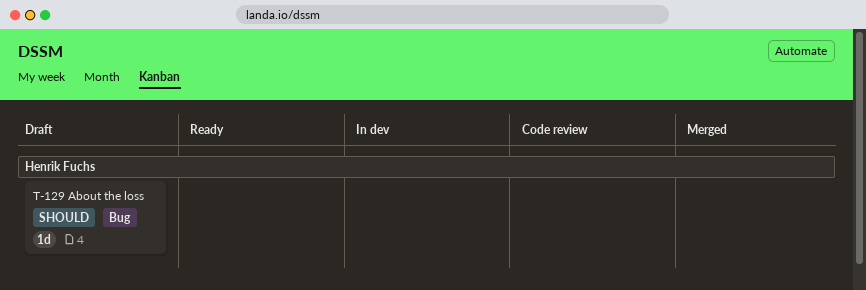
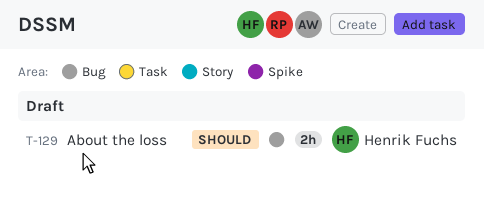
T-129, estimate: 1d -> 2h

